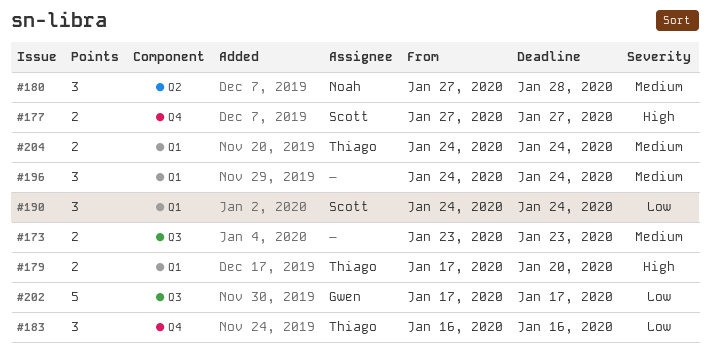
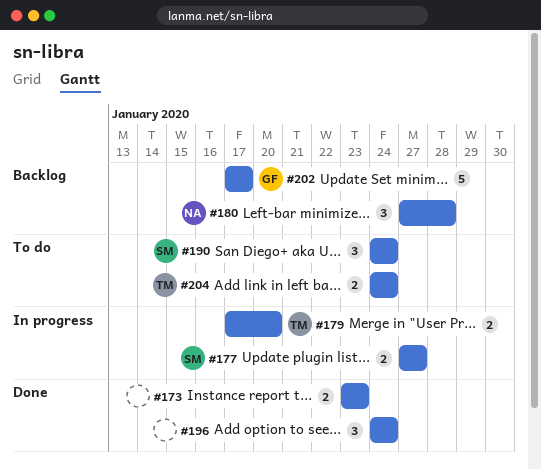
#183: present -> none

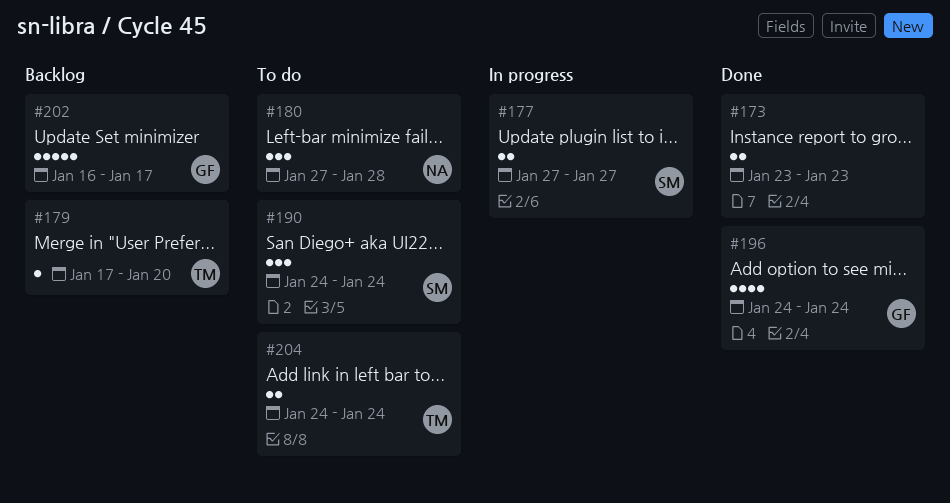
#179, status: In progress -> Backlog
#179, estimate: 2 -> 1
#180, status: Backlog -> To do
#196, owner: none -> GF
#196, estimate: 3 -> 4
#202, start: Jan 17 -> Jan 16

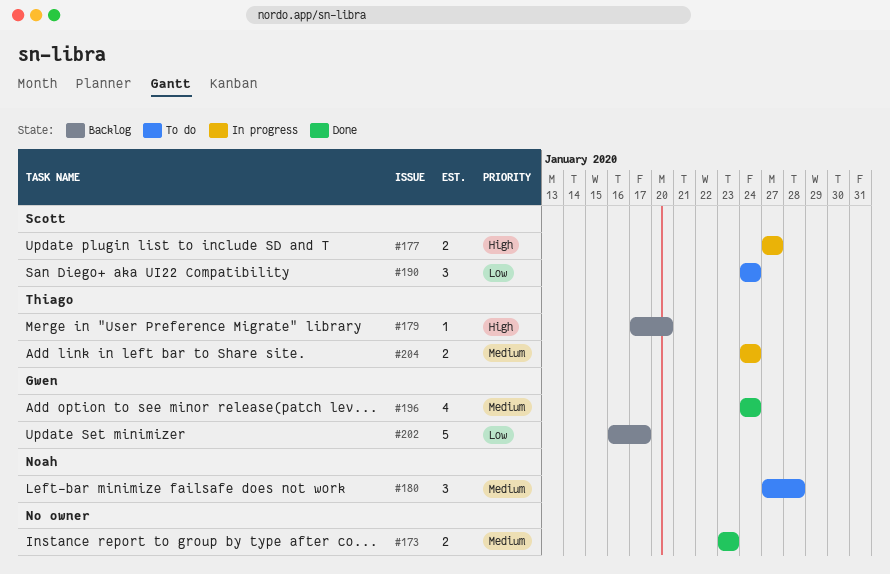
#204, status: To do -> In progress

